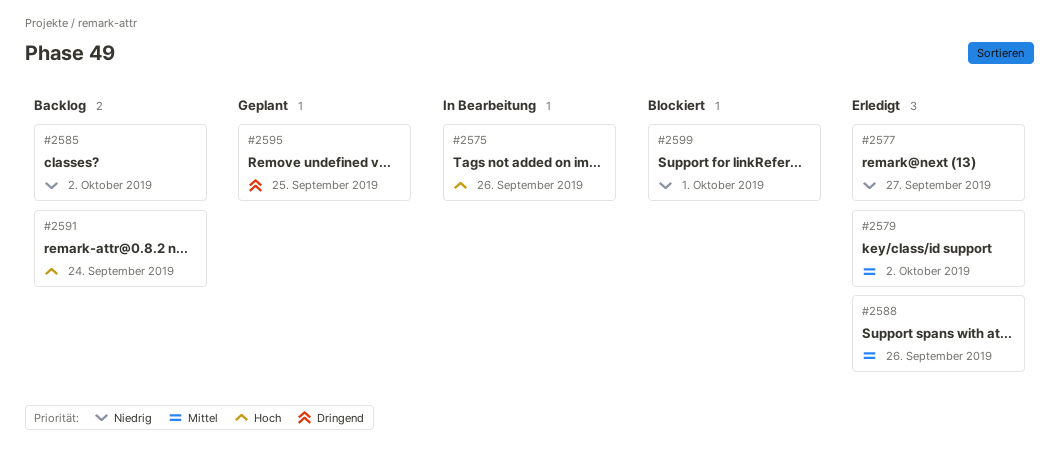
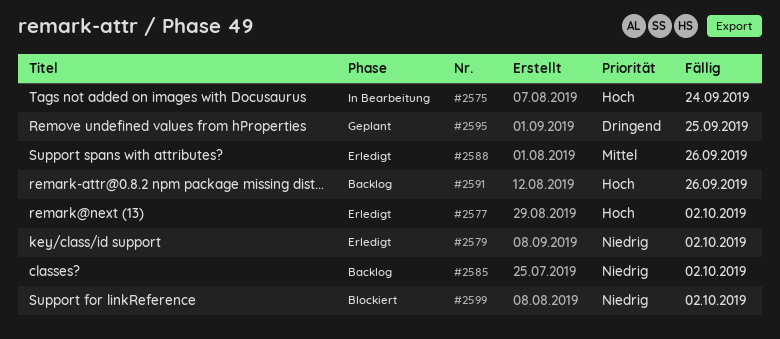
#2575, due: Sep 26 -> Sep 24
#2577, priority: Niedrig -> Hoch
#2577, due: Sep 27 -> Oct 2
#2579, priority: Mittel -> Niedrig
#2591, due: Sep 24 -> Sep 26
#2599, due: Oct 1 -> Oct 2

